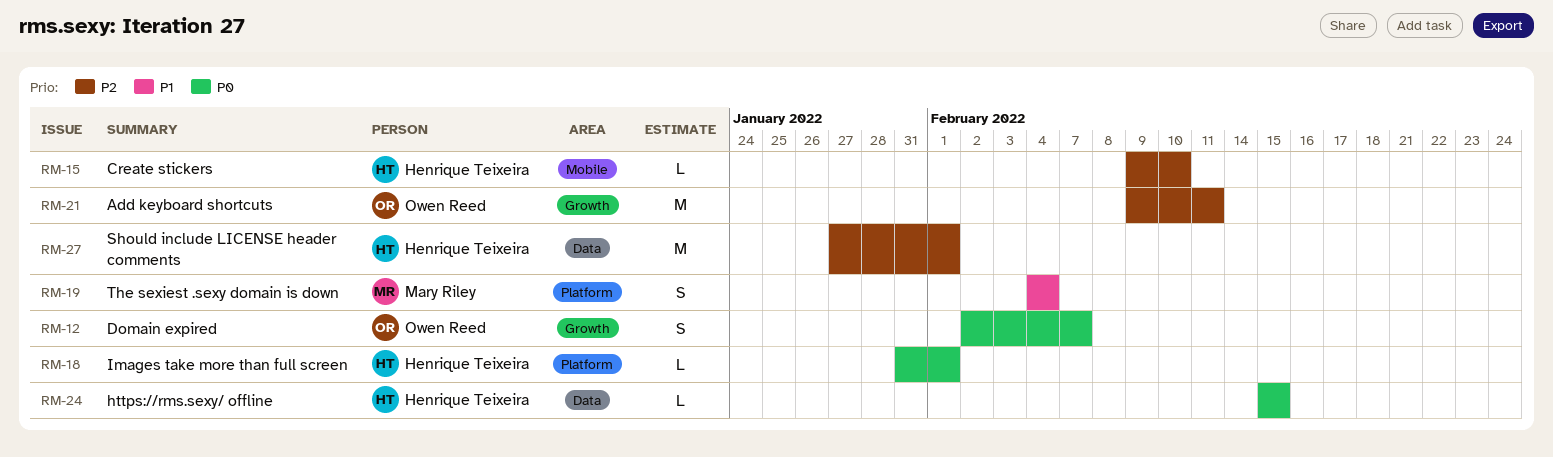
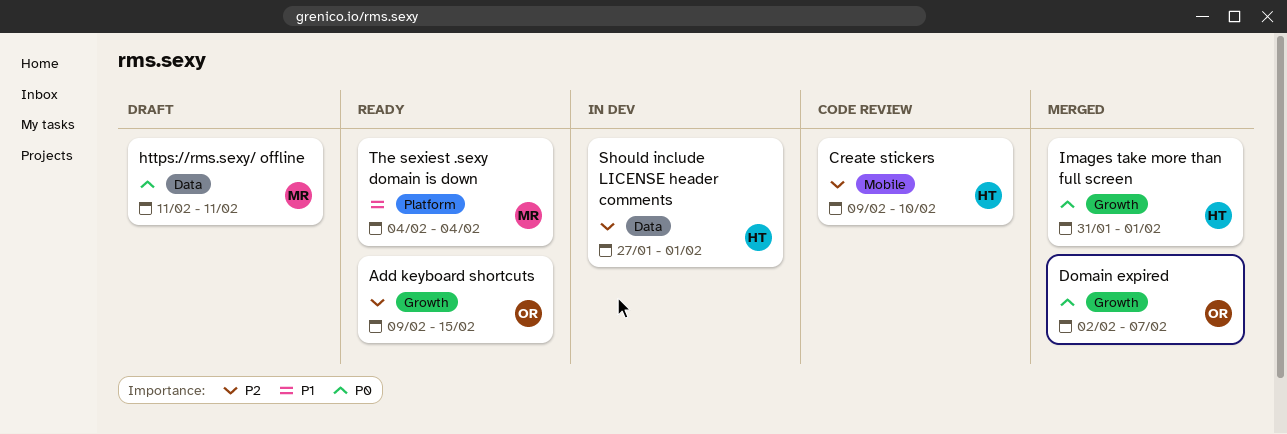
Add keyboard shortcuts, due: Feb 11 -> Feb 15
https://rms.sexy/ offline, owner: Henrique Teixeira -> Mary Riley
https://rms.sexy/ offline, start: Feb 15 -> Feb 11
https://rms.sexy/ offline, due: Feb 15 -> Feb 11
Images take more than full screen, label: Platform -> Growth

